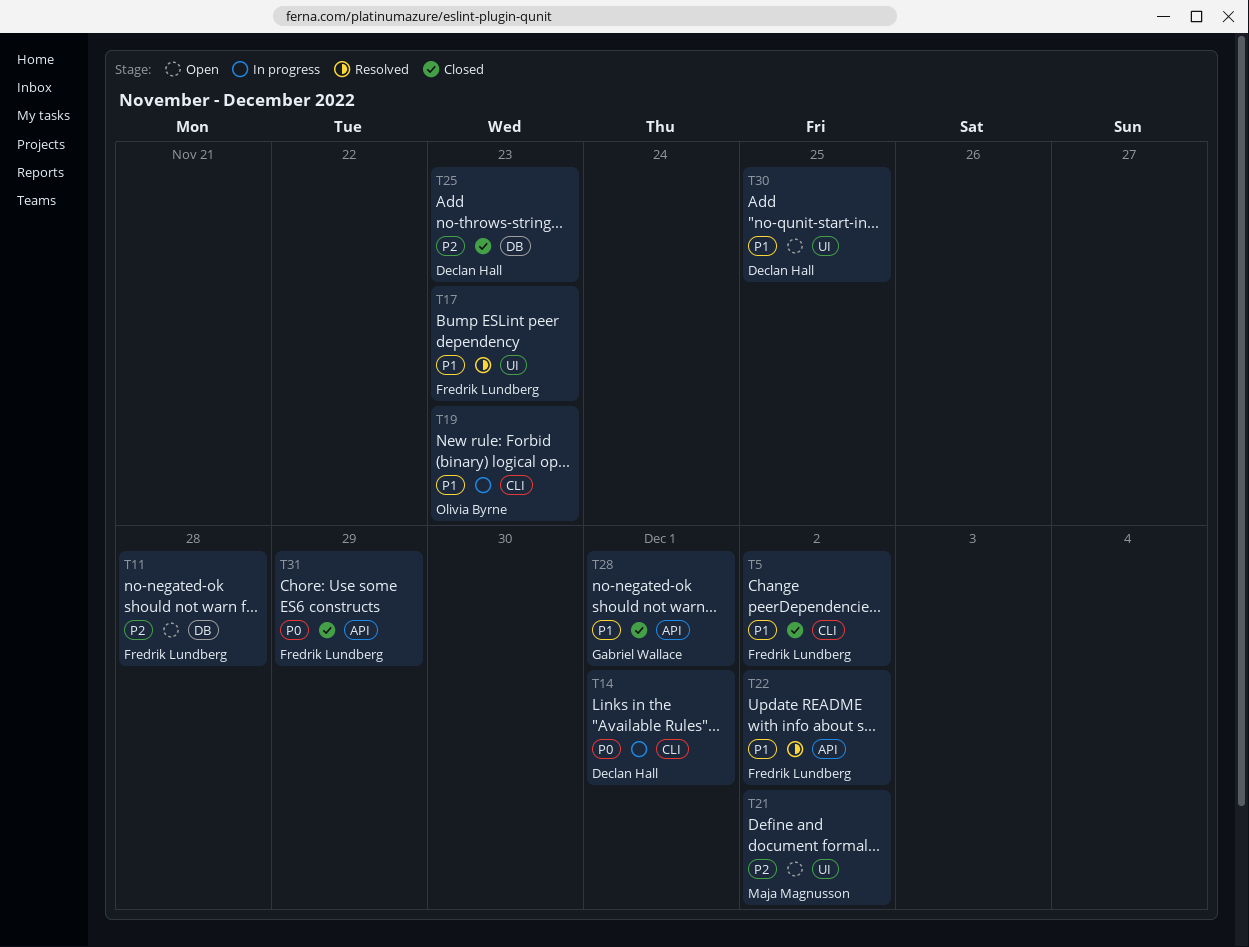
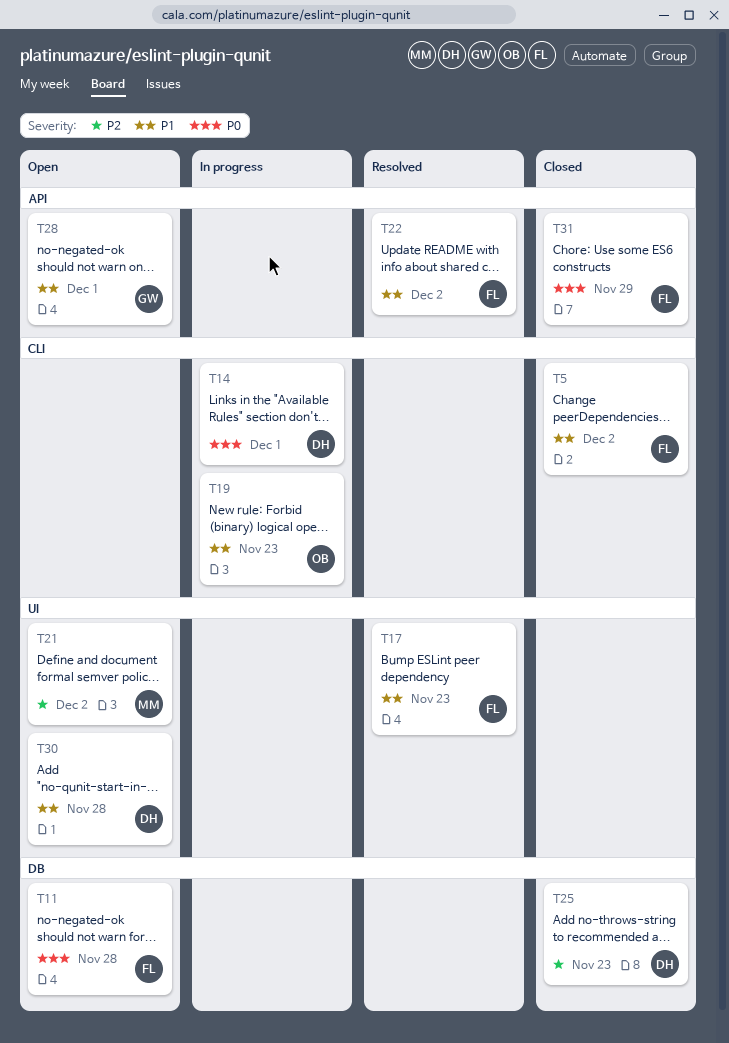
T11, priority: P2 -> P0
T28, status: Closed -> Open
T30, due: Nov 25 -> Nov 28

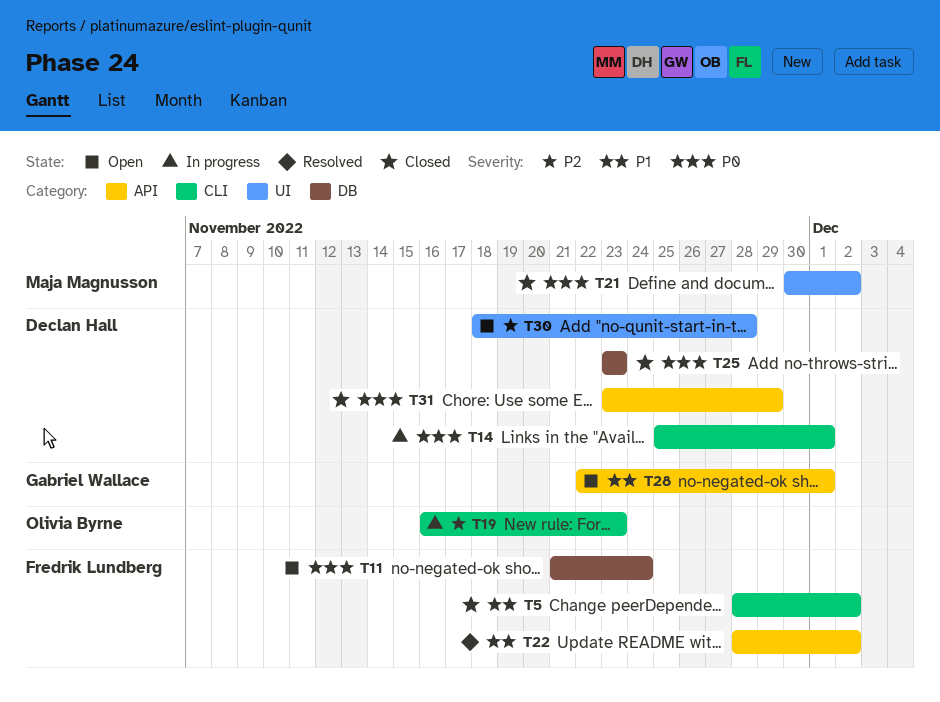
T11, due: Nov 28 -> Nov 24
T17: present -> none
T19, priority: P1 -> P2
T21, status: Open -> Closed
T21, priority: P2 -> P0
T25, priority: P2 -> P0
T30, priority: P1 -> P2
T31, owner: Fredrik Lundberg -> Declan Hall

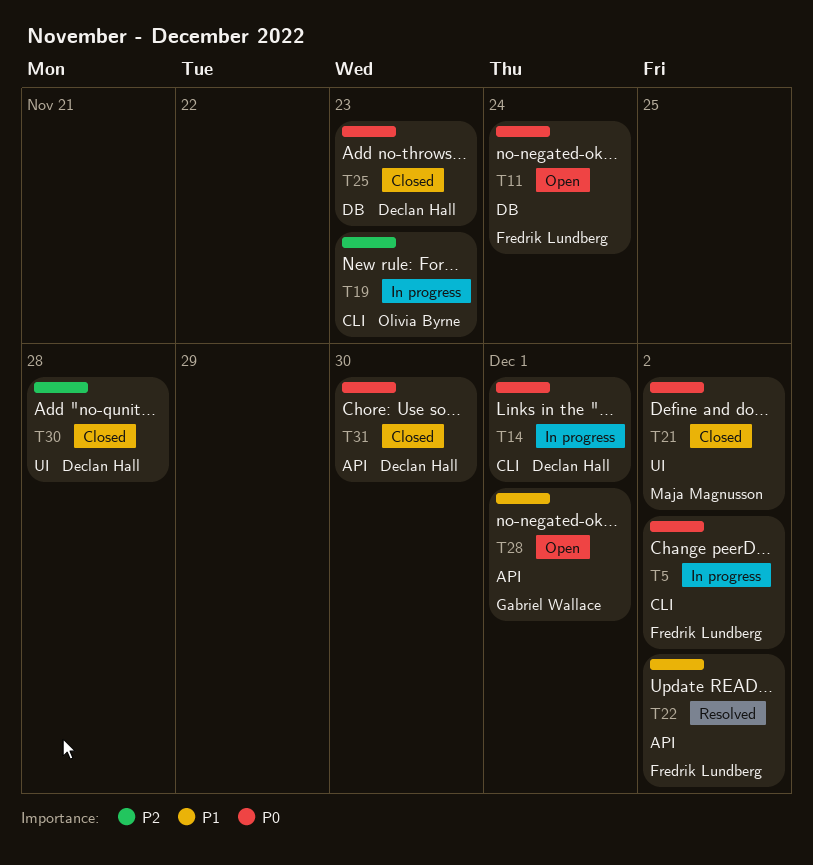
T5, status: Closed -> In progress
T5, priority: P1 -> P0
T30, status: Open -> Closed
T31, due: Nov 29 -> Nov 30

